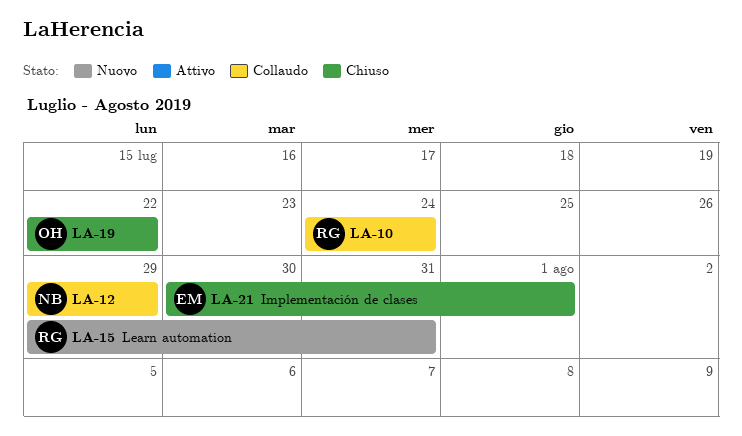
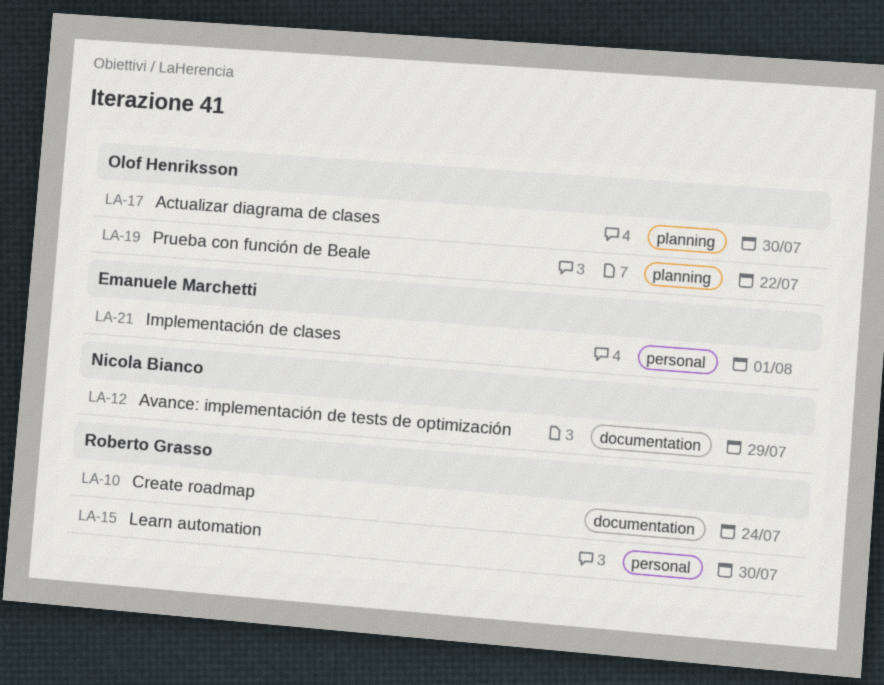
LA-15, due: Jul 31 -> Jul 30
LA-17: none -> present

